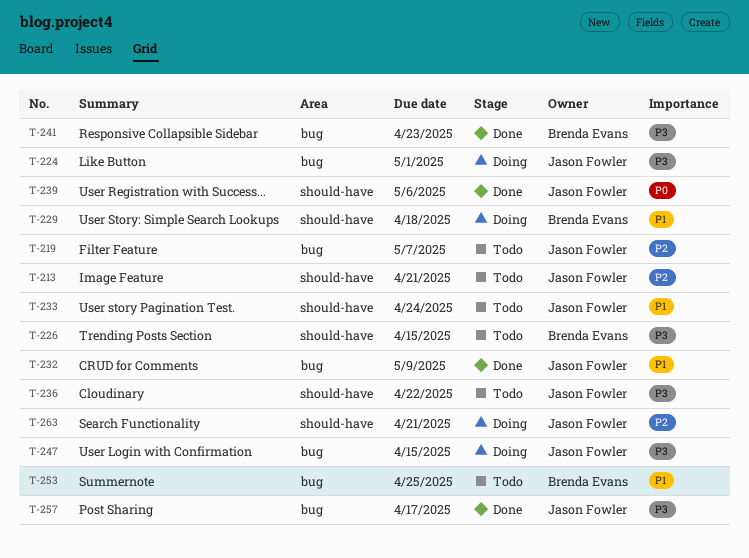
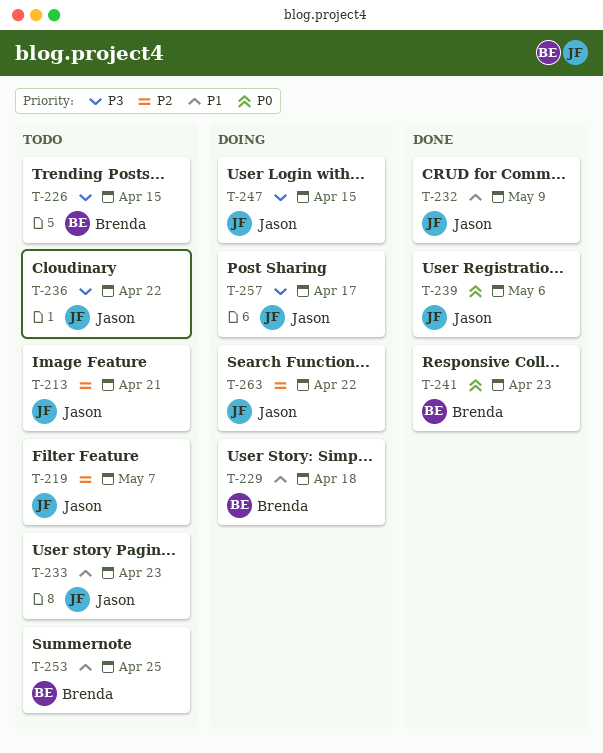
T-224: present -> none
T-233, due: Apr 24 -> Apr 23
T-241, priority: P3 -> P0
T-257, status: Done -> Doing
T-263, due: Apr 21 -> Apr 22

